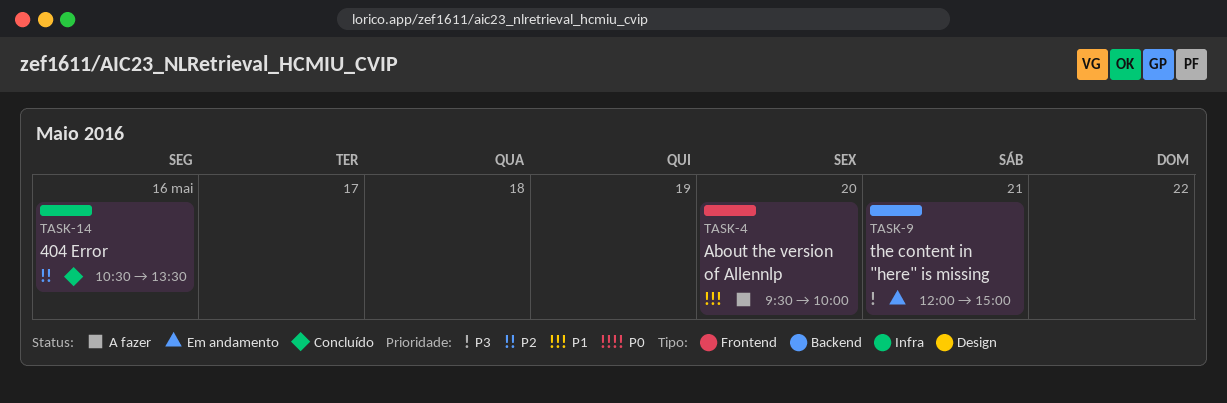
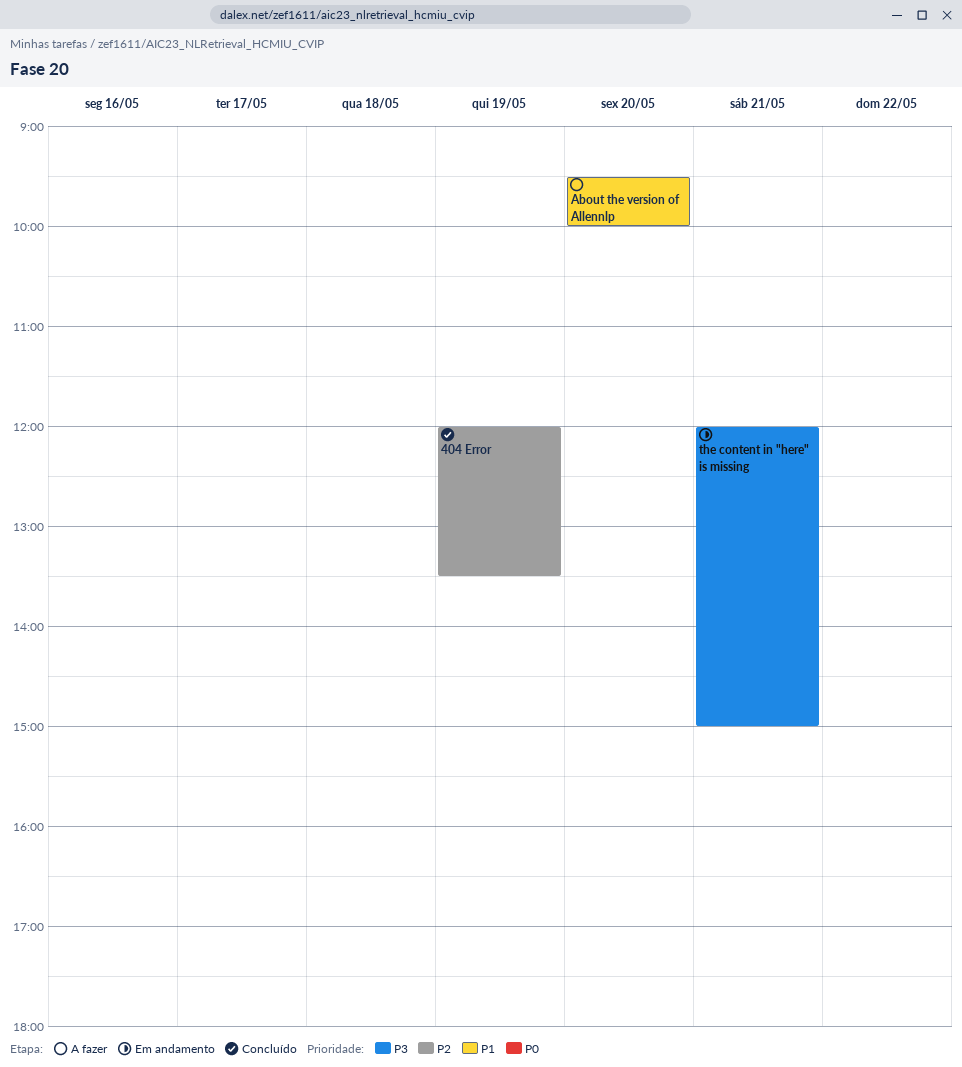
404 Error, day: May 16 -> May 19
404 Error, begins: 10:30 -> 12:00

